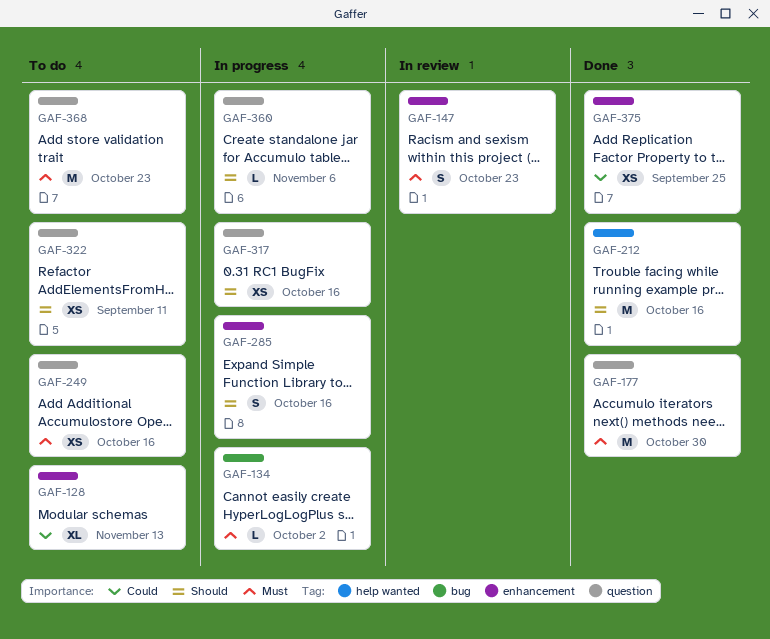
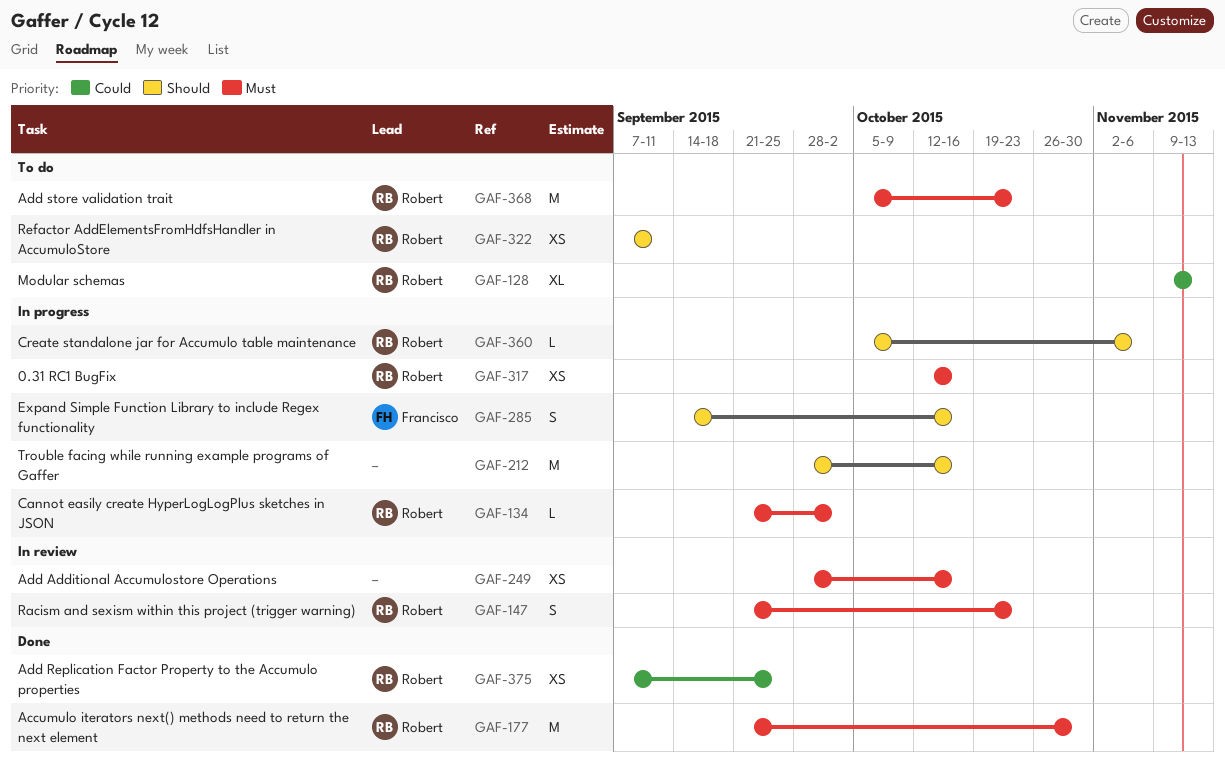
GAF-212, status: Done -> In progress
GAF-249, status: To do -> In review
GAF-317, priority: Should -> Must

